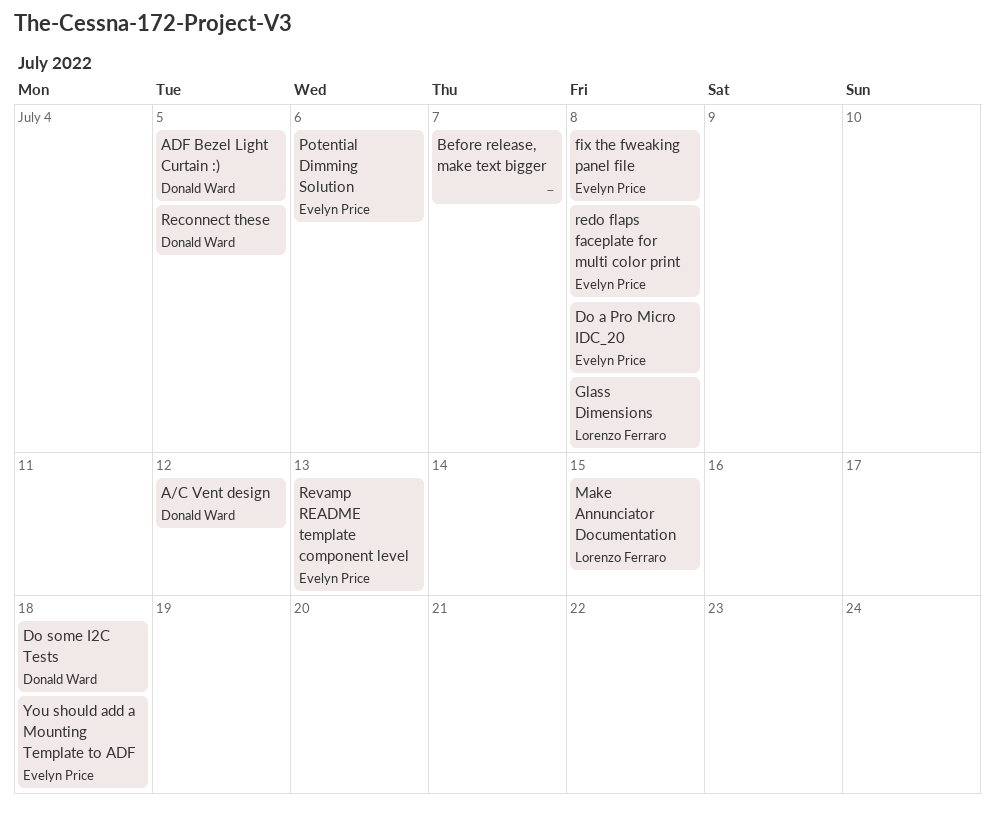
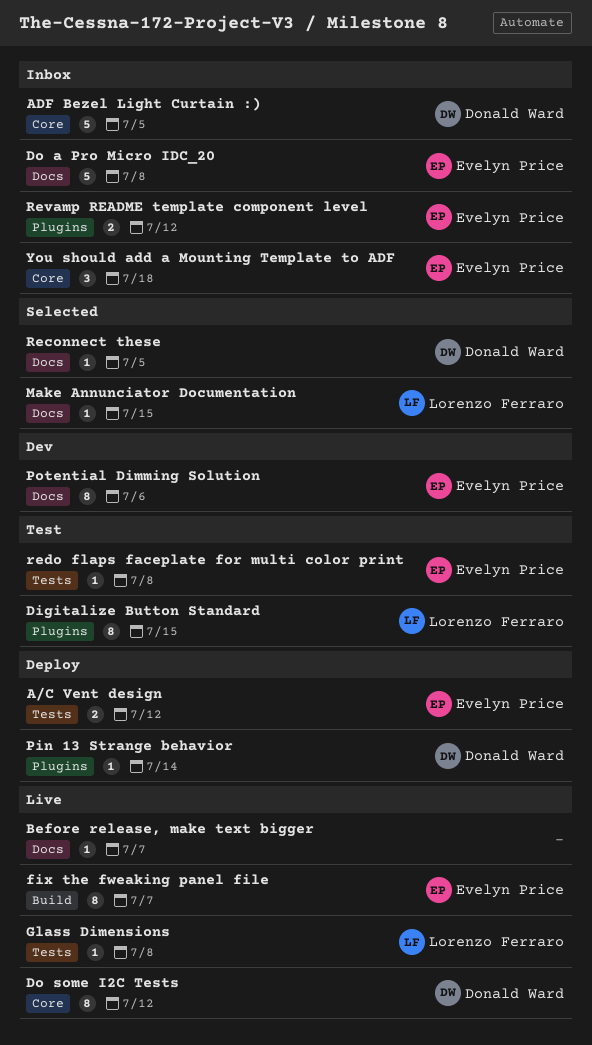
A/C Vent design, owner: Donald Ward -> Evelyn Price
Digitalize Button Standard: none -> present
Do some I2C Tests, due: Jul 18 -> Jul 12
fix the fweaking panel file, due: Jul 8 -> Jul 7
Pin 13 Strange behavior: none -> present
Revamp README template component level, due: Jul 13 -> Jul 12

